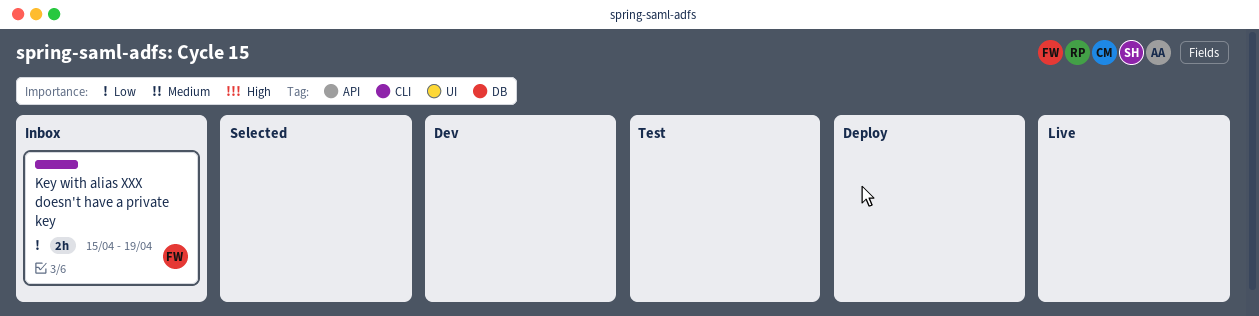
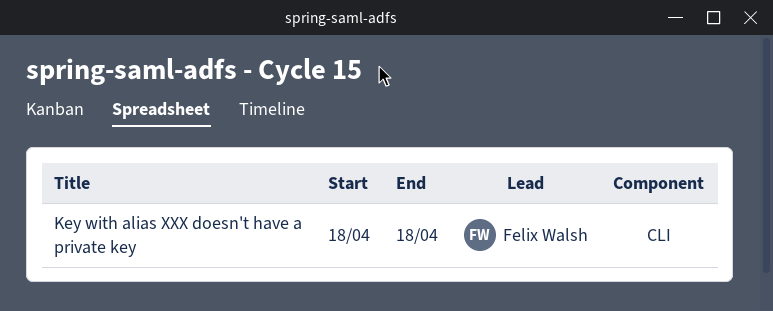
Key with alias XXX doesn't have a private key, start: Apr 15 -> Apr 18
Key with alias XXX doesn't have a private key, due: Apr 19 -> Apr 18

